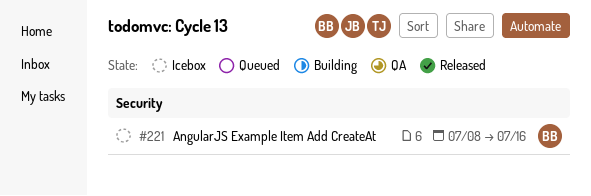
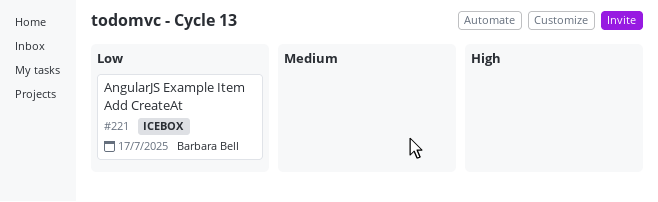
#221, due: Jul 16 -> Jul 17

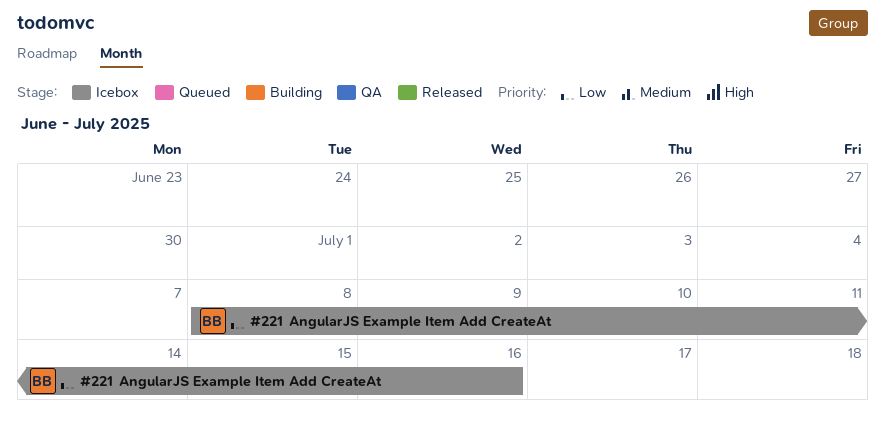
#221, due: Jul 17 -> Jul 16

